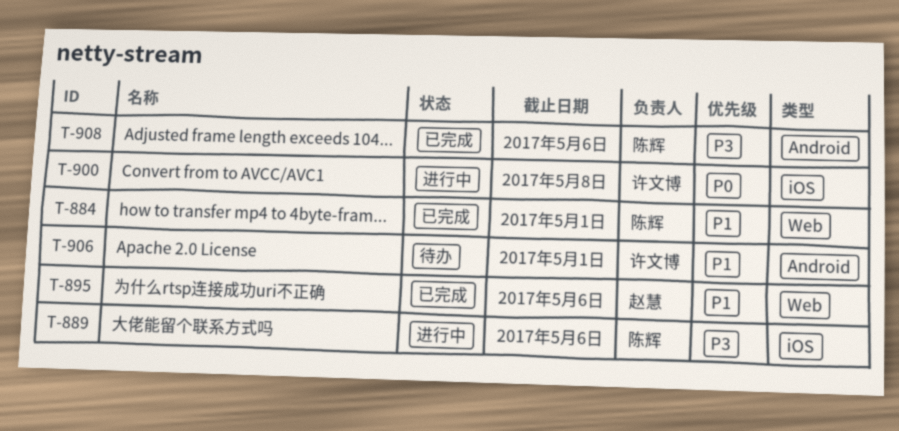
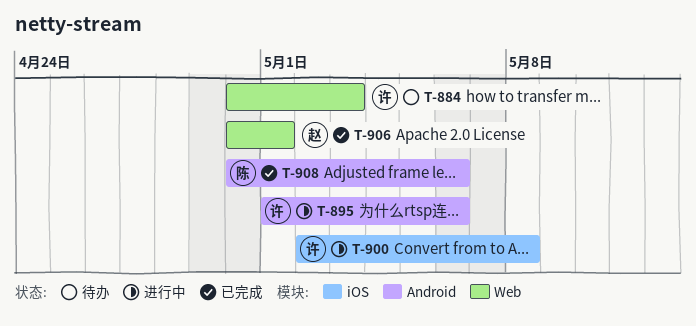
T-884, status: 已完成 -> 待办
T-884, owner: 陈辉 -> 许文博
T-884, due: May 1 -> May 3
T-889: present -> none
T-895, status: 已完成 -> 进行中
T-895, owner: 赵慧 -> 许文博
T-895, label: Web -> Android
T-906, status: 待办 -> 已完成
T-906, owner: 许文博 -> 赵慧
T-906, label: Android -> Web

